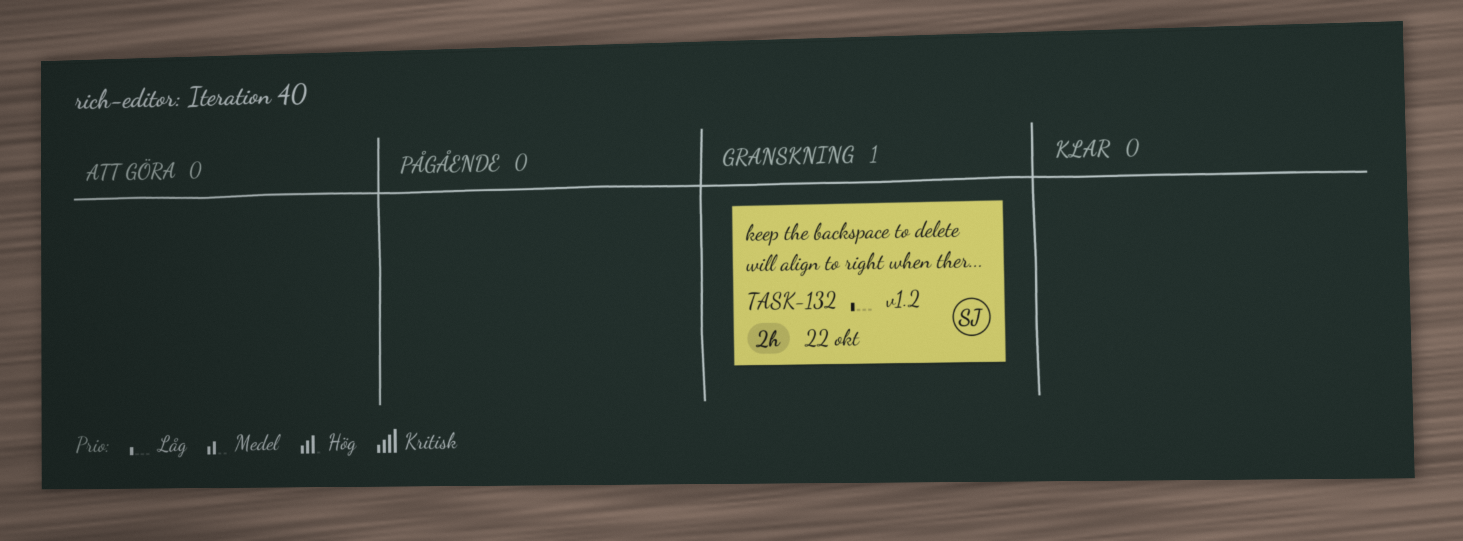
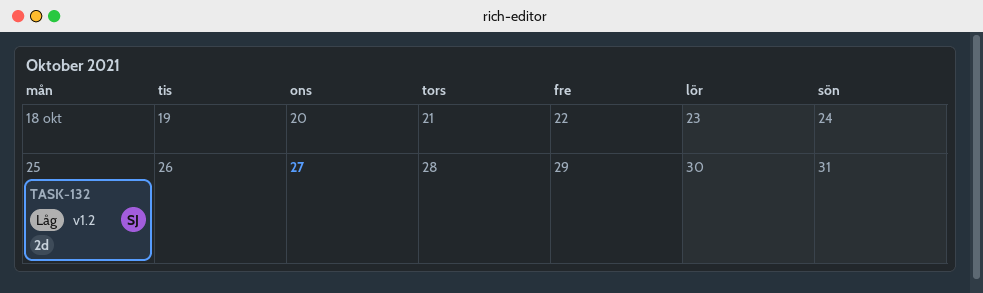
TASK-132, estimate: 2h -> 2d
TASK-132, due: Oct 22 -> Oct 25

